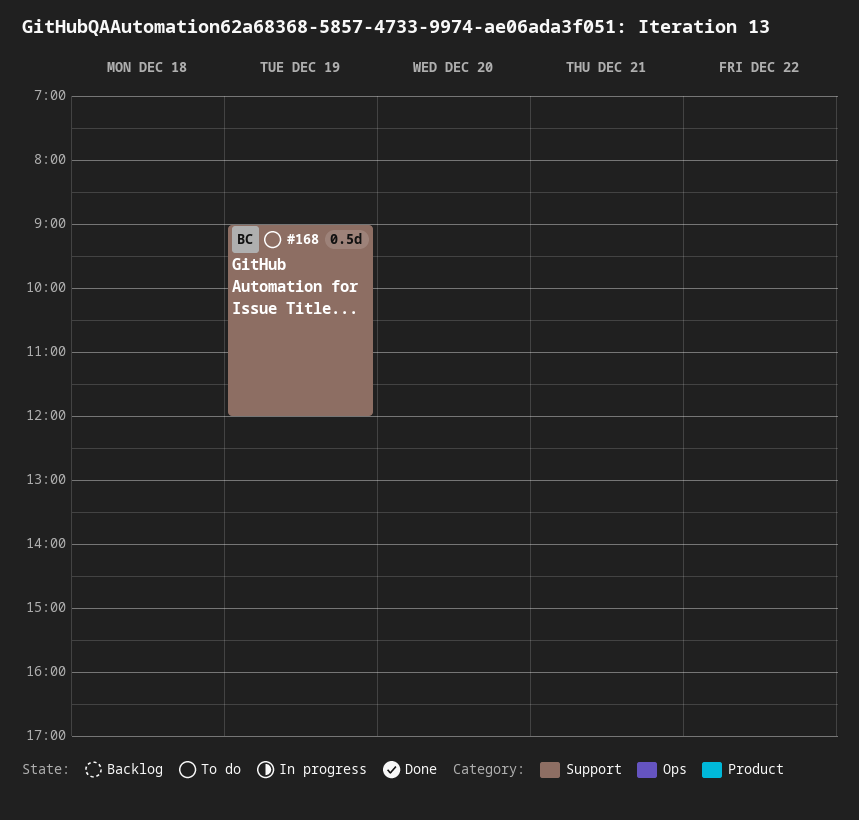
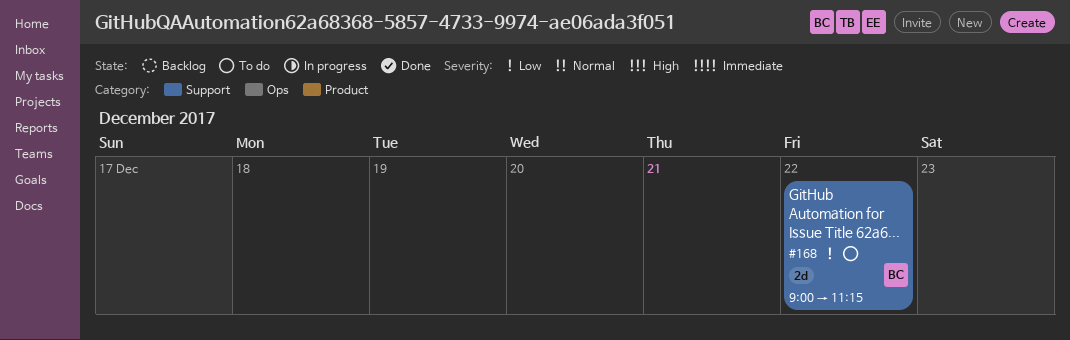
#168, estimate: 0.5d -> 2d
#168, day: Dec 19 -> Dec 22
#168, ends: 12:00 -> 11:15

